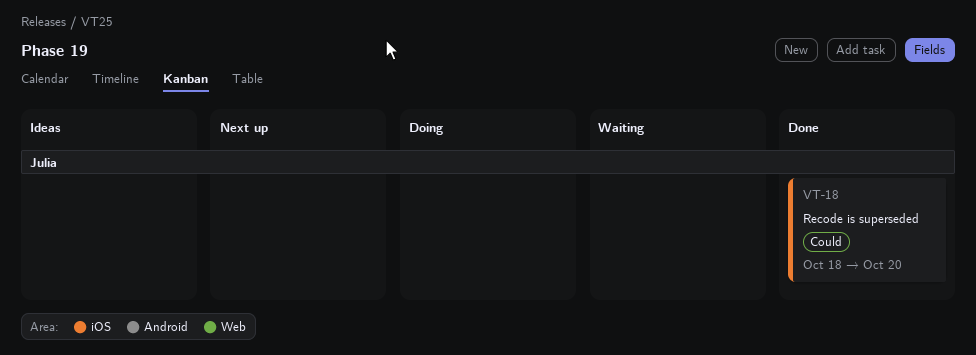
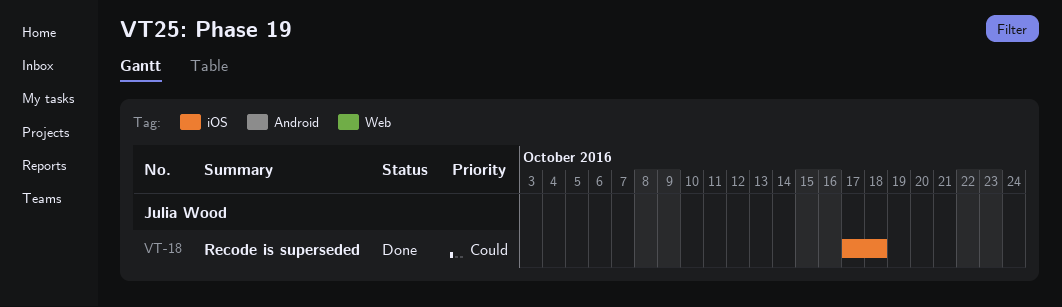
VT-18, start: Oct 18 -> Oct 17
VT-18, due: Oct 20 -> Oct 18

